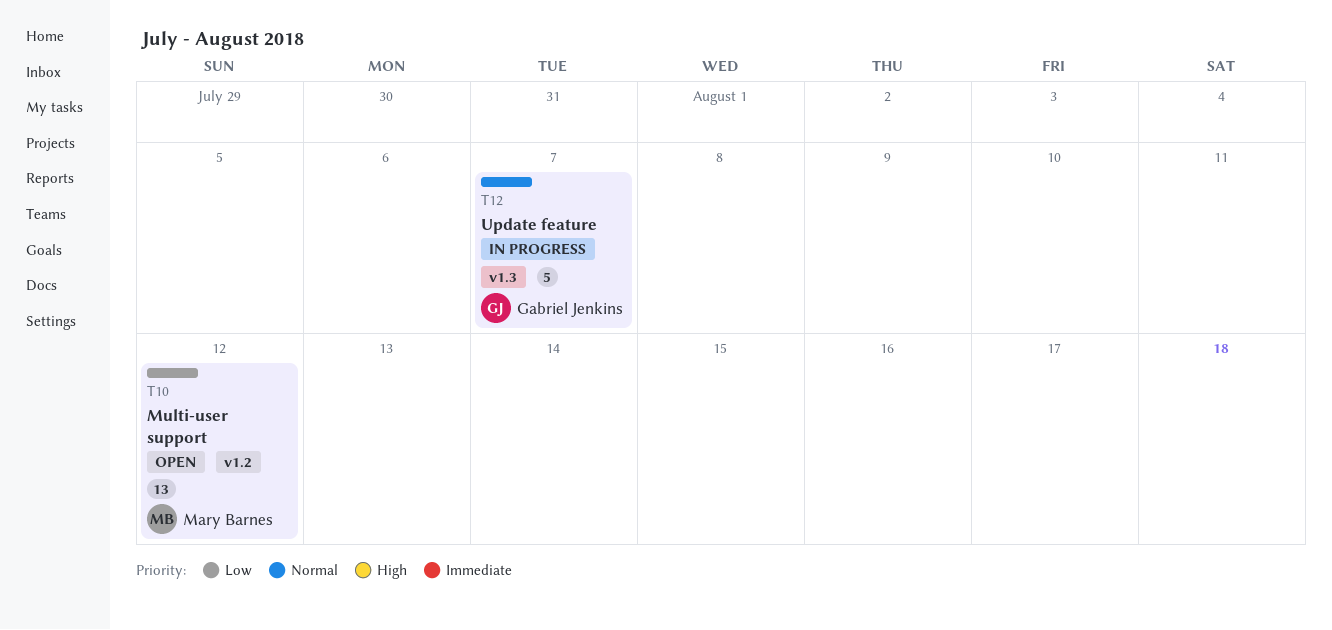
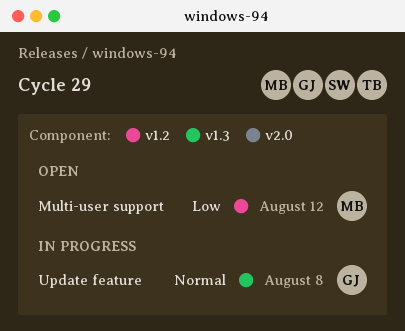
Update feature, due: Aug 7 -> Aug 8

